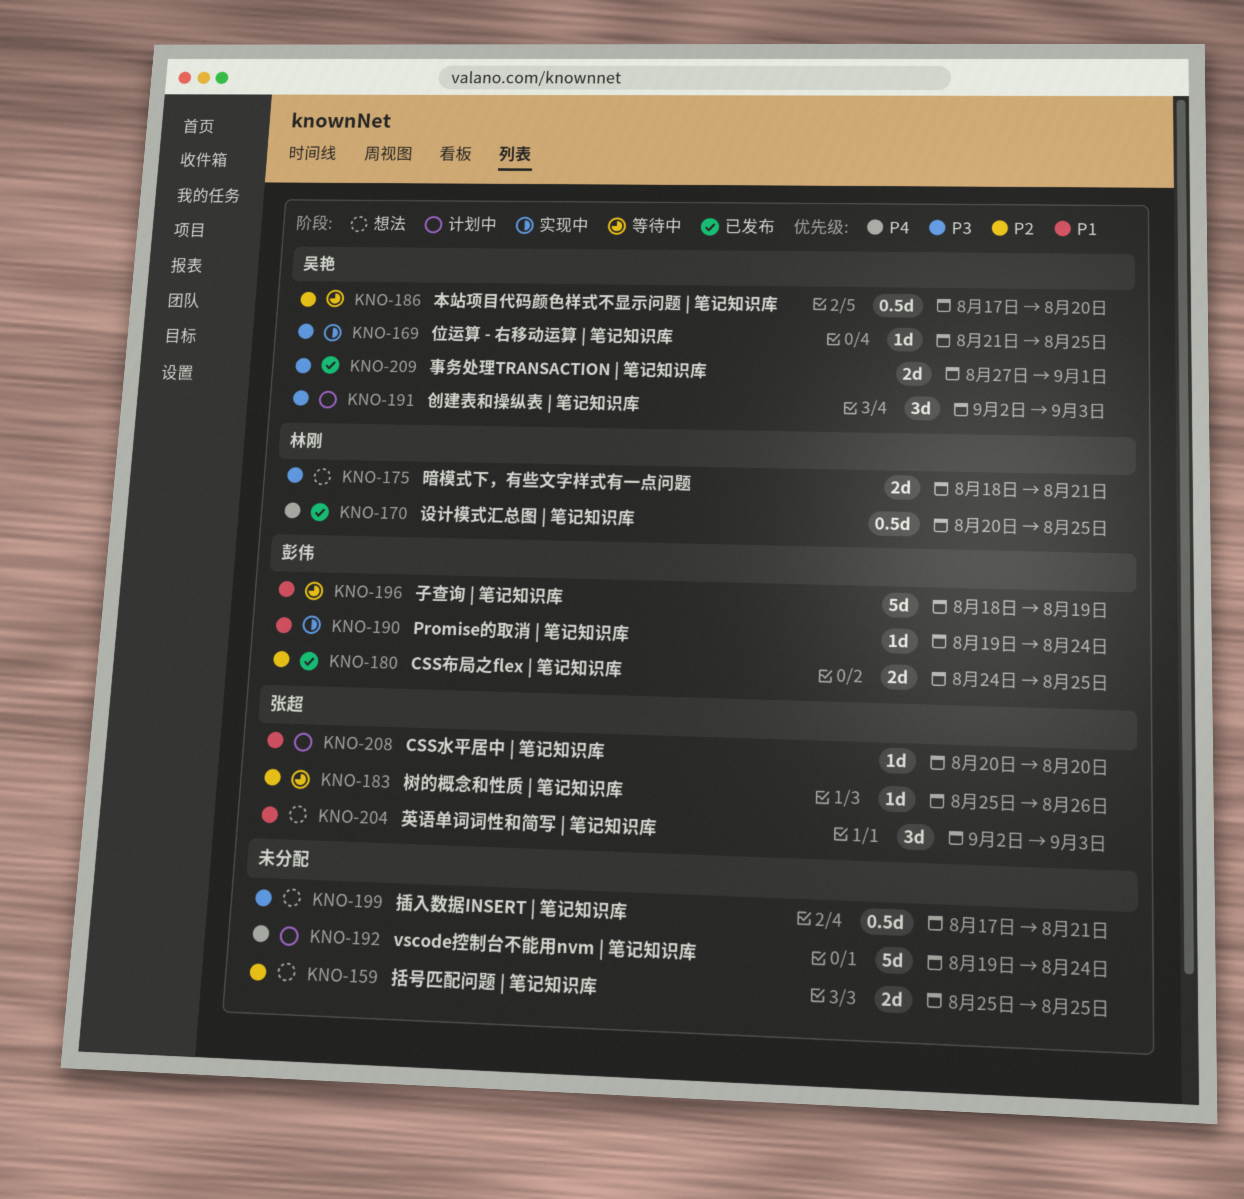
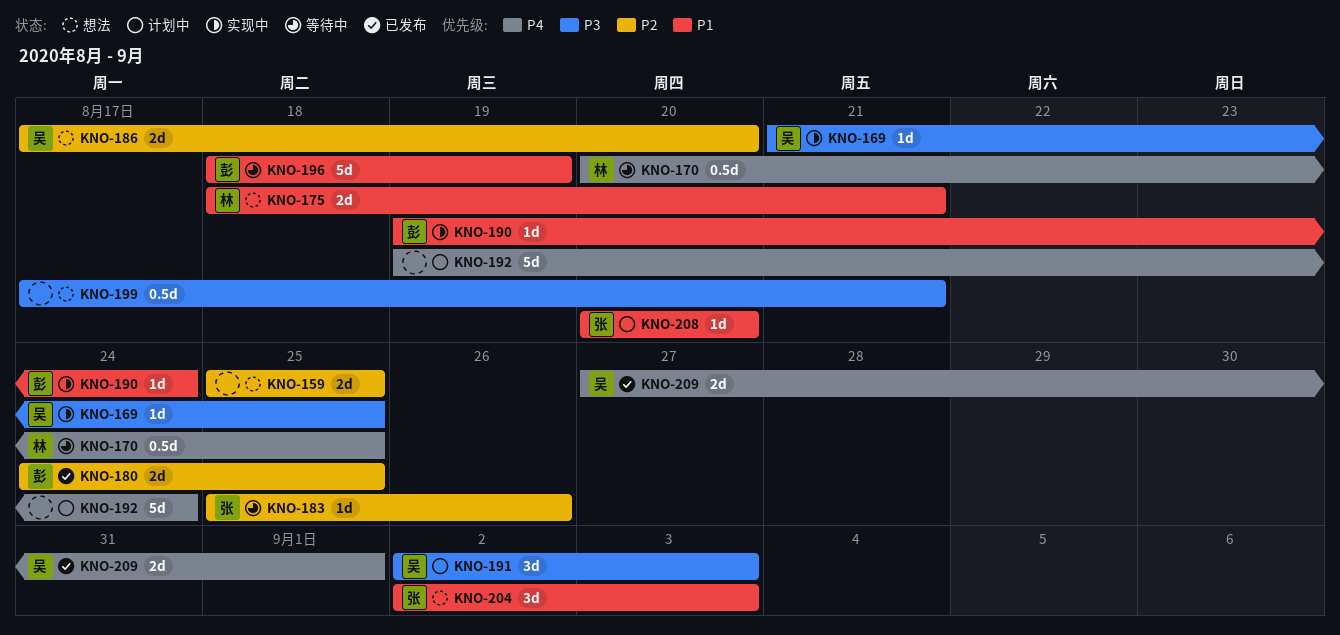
KNO-170, status: 已发布 -> 等待中
KNO-175, priority: P3 -> P1
KNO-186, status: 等待中 -> 想法
KNO-186, estimate: 0.5d -> 2d
KNO-209, priority: P3 -> P4

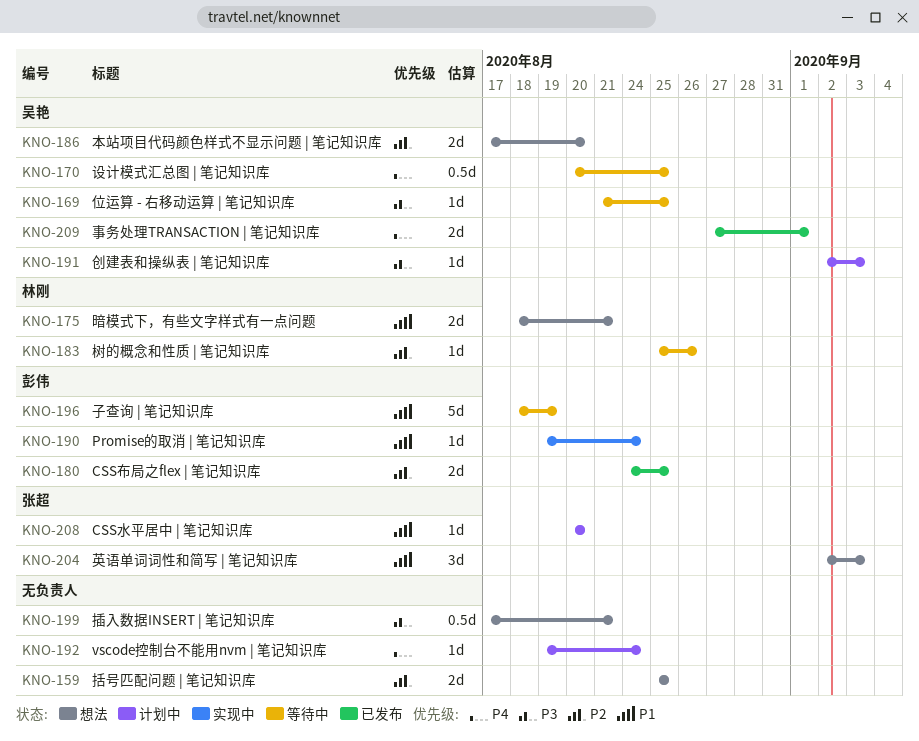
KNO-169, status: 实现中 -> 等待中
KNO-170, owner: 林刚 -> 吴艳
KNO-183, owner: 张超 -> 林刚
KNO-191, estimate: 3d -> 1d
KNO-192, estimate: 5d -> 1d

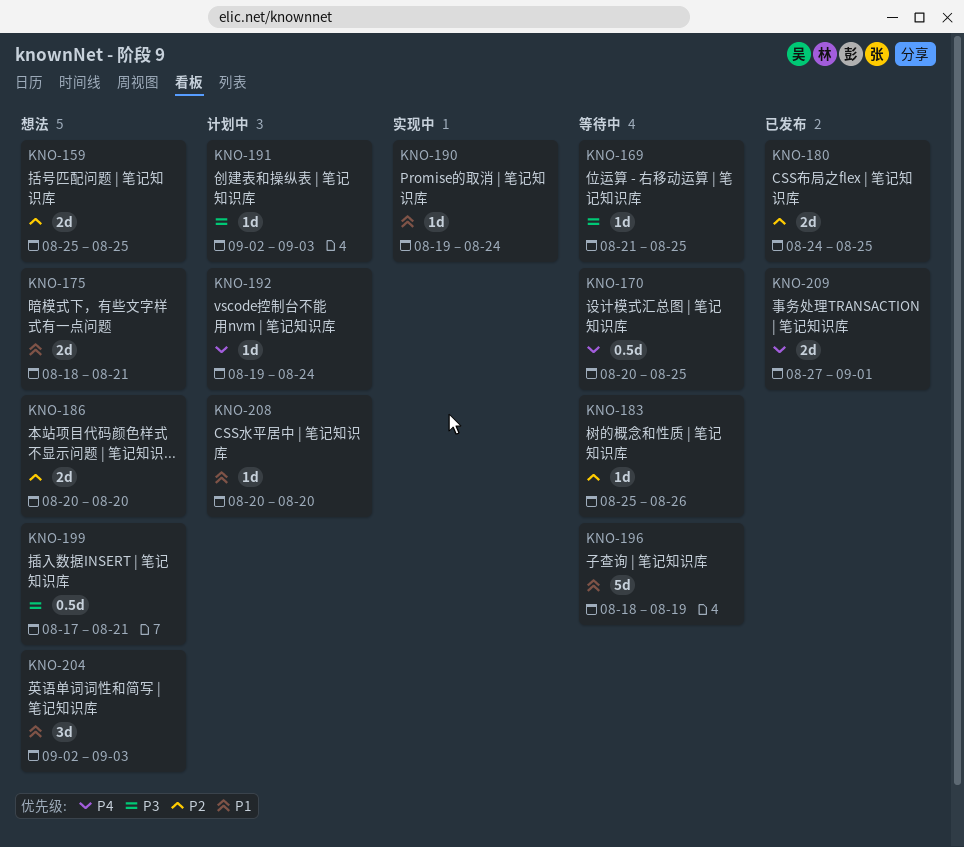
KNO-186, start: Aug 17 -> Aug 20

